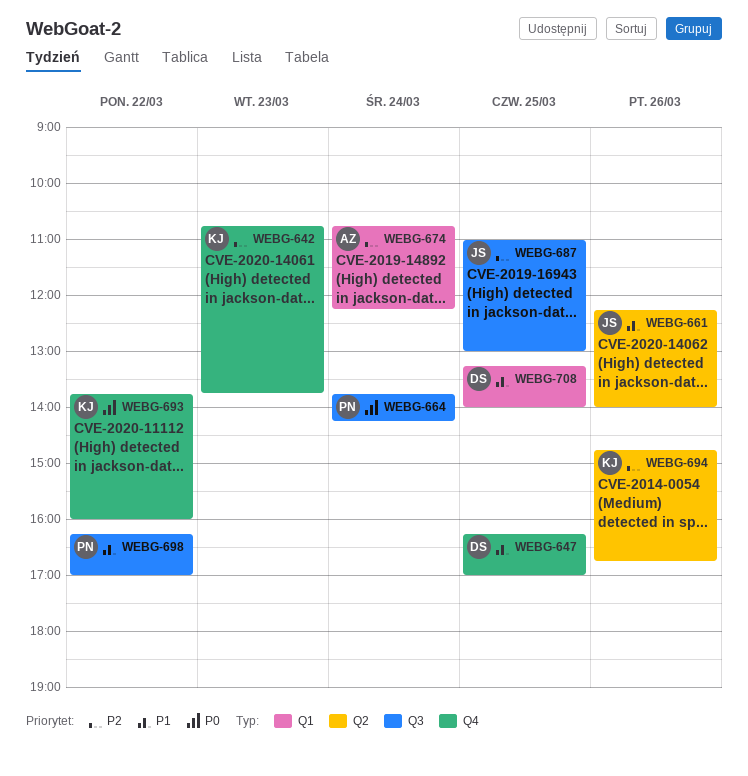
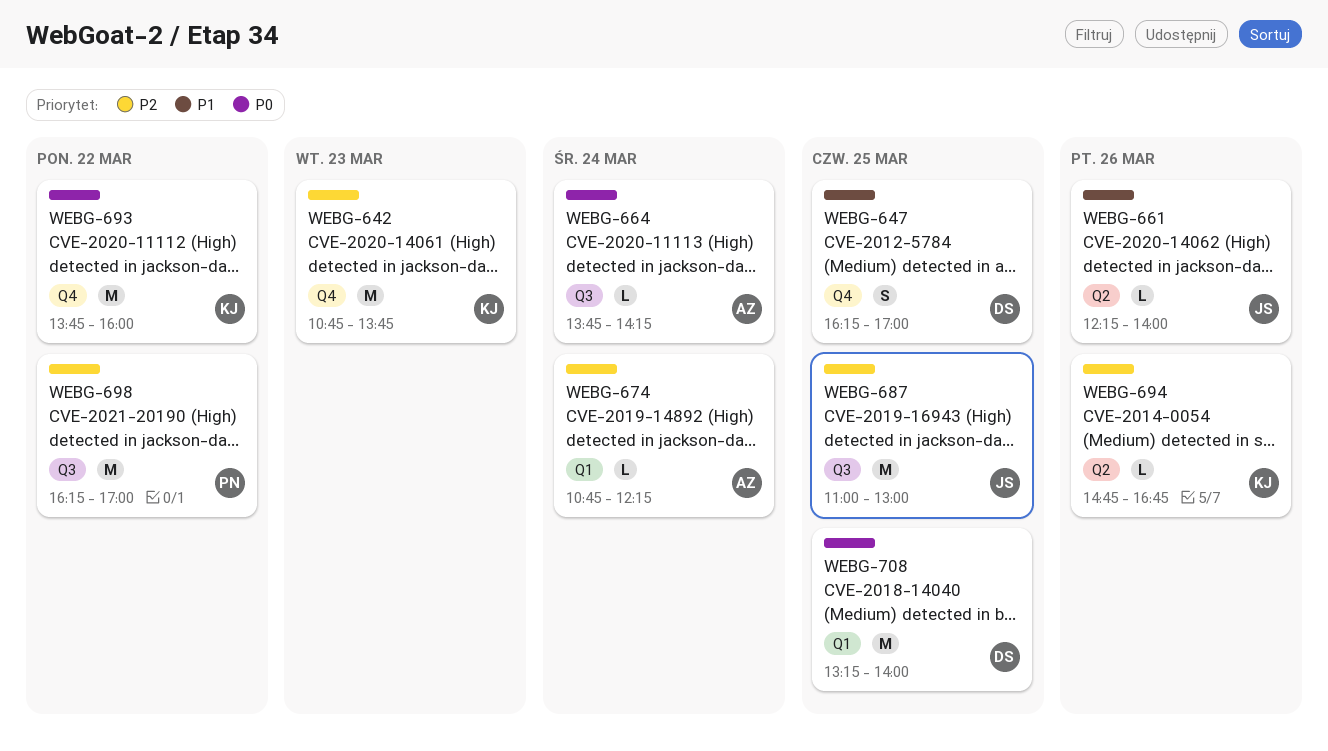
WEBG-664, owner: PN -> AZ
WEBG-698, priority: P1 -> P2
WEBG-708, priority: P1 -> P0

